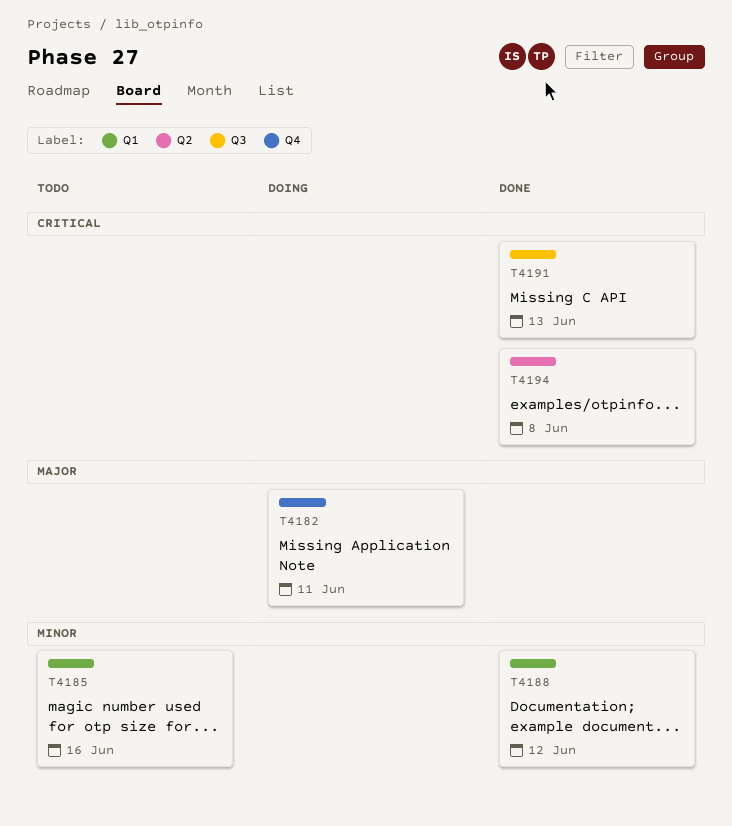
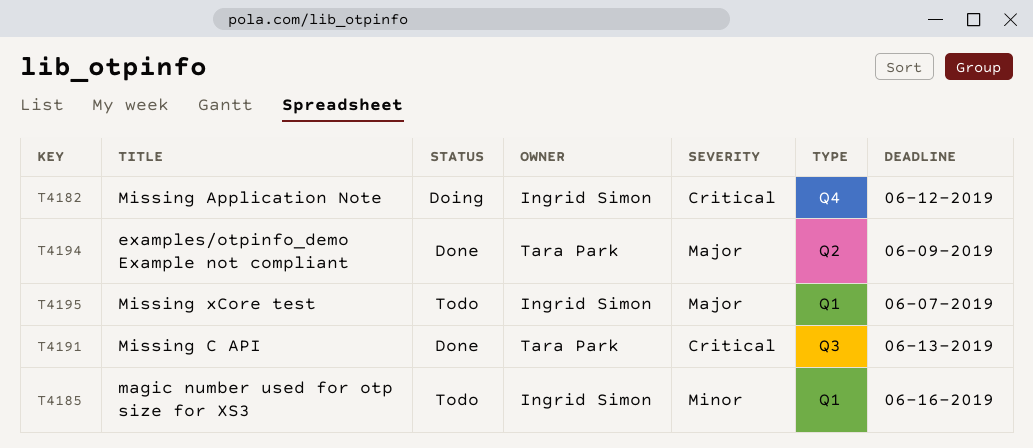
T4182, priority: Major -> Critical
T4182, due: Jun 11 -> Jun 12
T4188: present -> none
T4194, priority: Critical -> Major
T4194, due: Jun 8 -> Jun 9
T4195: none -> present

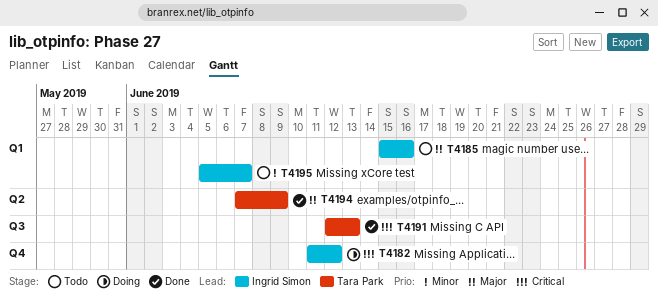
T4185, priority: Minor -> Major
T4195, priority: Major -> Minor

